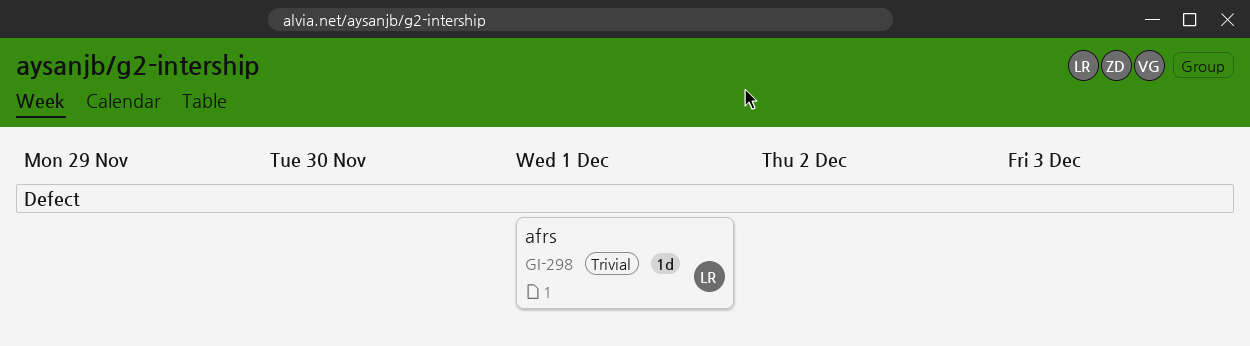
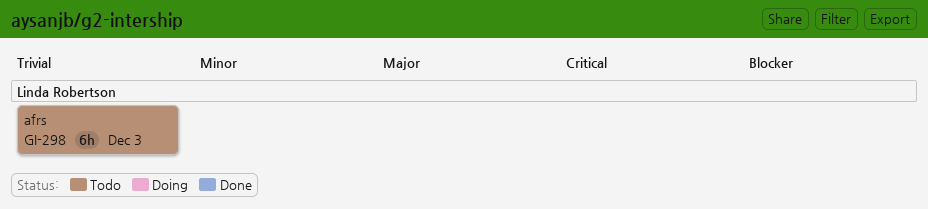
GI-298, estimate: 1d -> 6h
GI-298, due: Dec 1 -> Dec 3

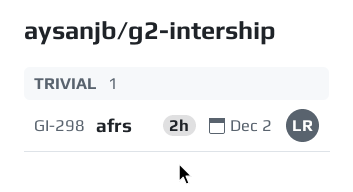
GI-298, estimate: 6h -> 2h
GI-298, due: Dec 3 -> Dec 2

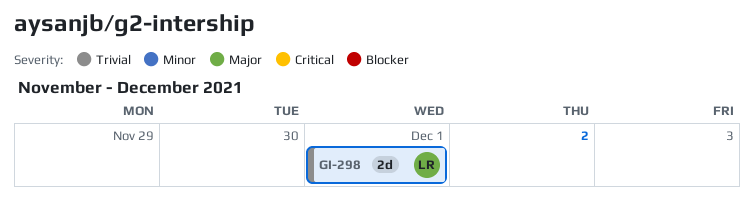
GI-298, estimate: 2h -> 2d
GI-298, due: Dec 2 -> Dec 1

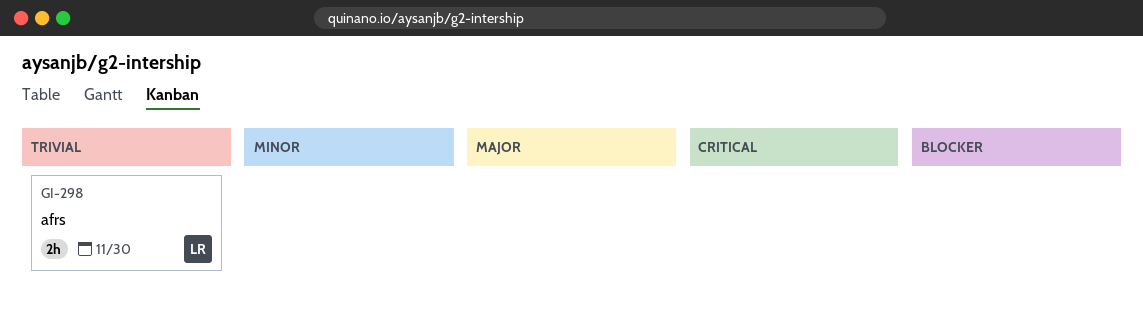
GI-298, estimate: 2d -> 2h
GI-298, due: Dec 1 -> Nov 30

